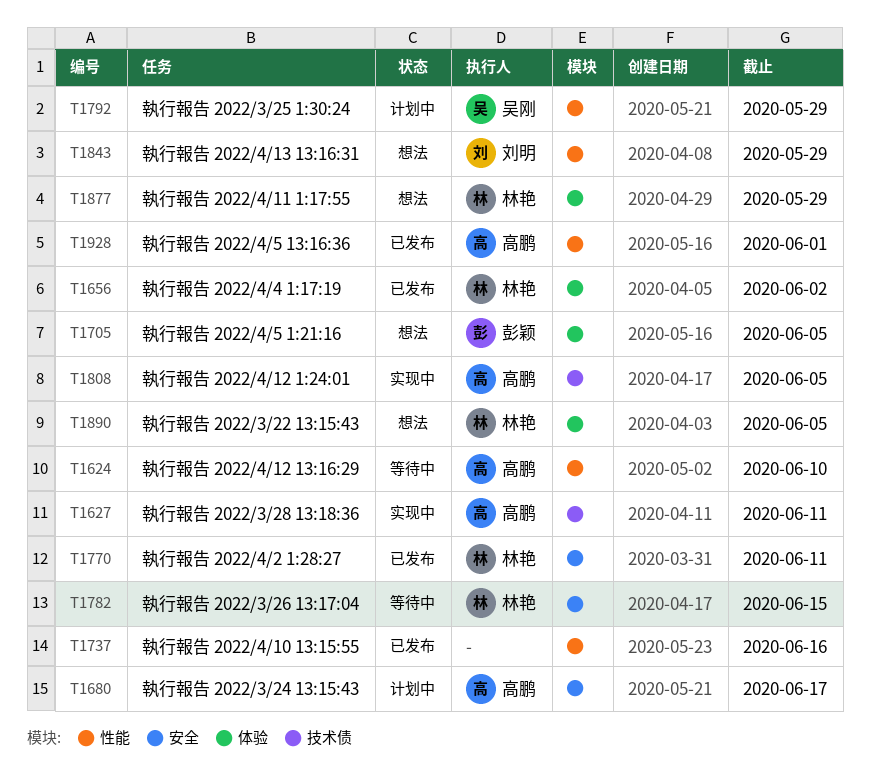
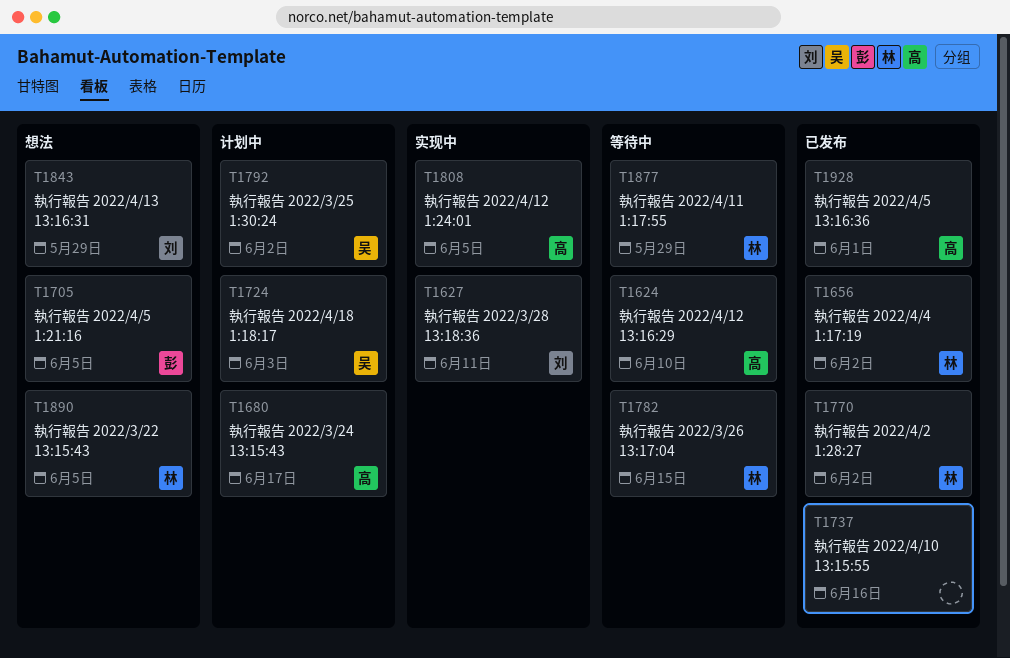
T1627, owner: 高鹏 -> 刘明
T1724: none -> present
T1770, due: Jun 11 -> Jun 2
T1792, due: May 29 -> Jun 2
T1877, status: 想法 -> 等待中

